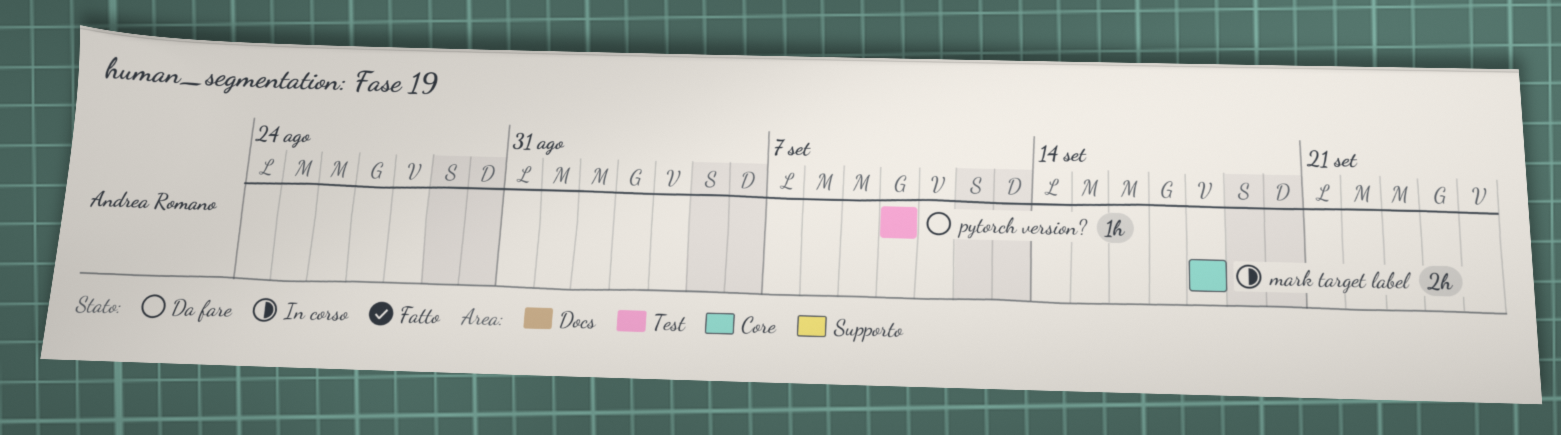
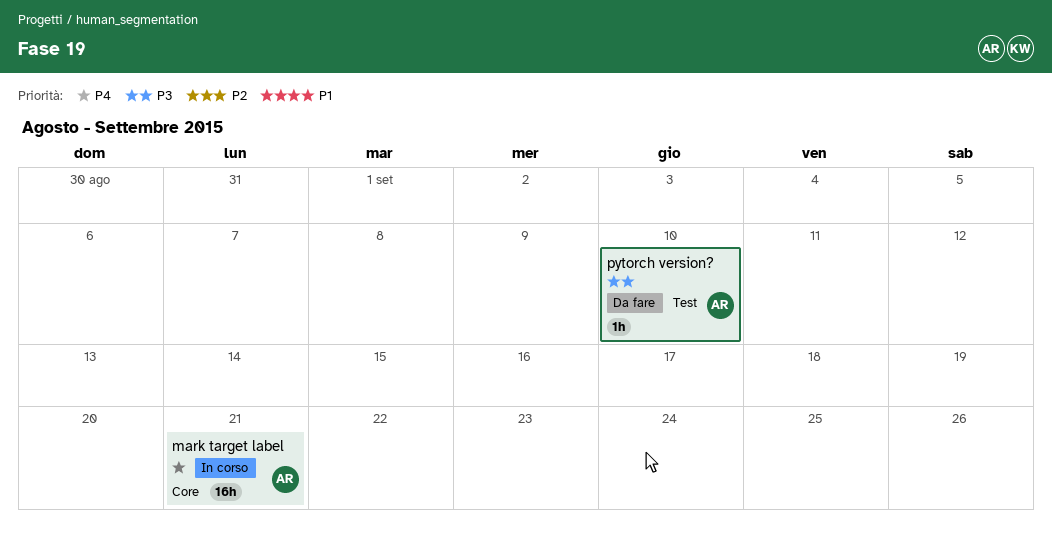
mark target label, estimate: 2h -> 16h
mark target label, due: Sep 18 -> Sep 21

